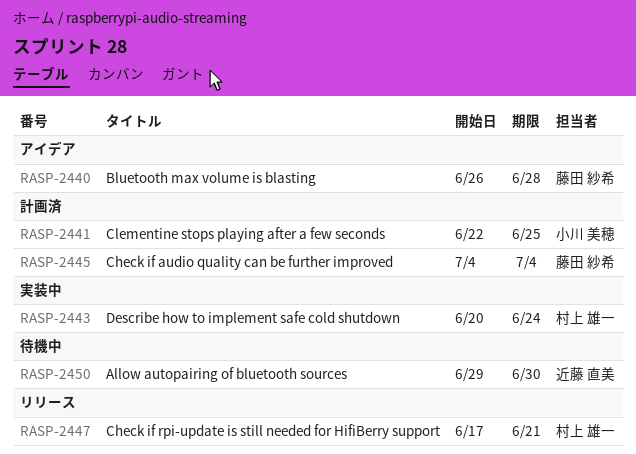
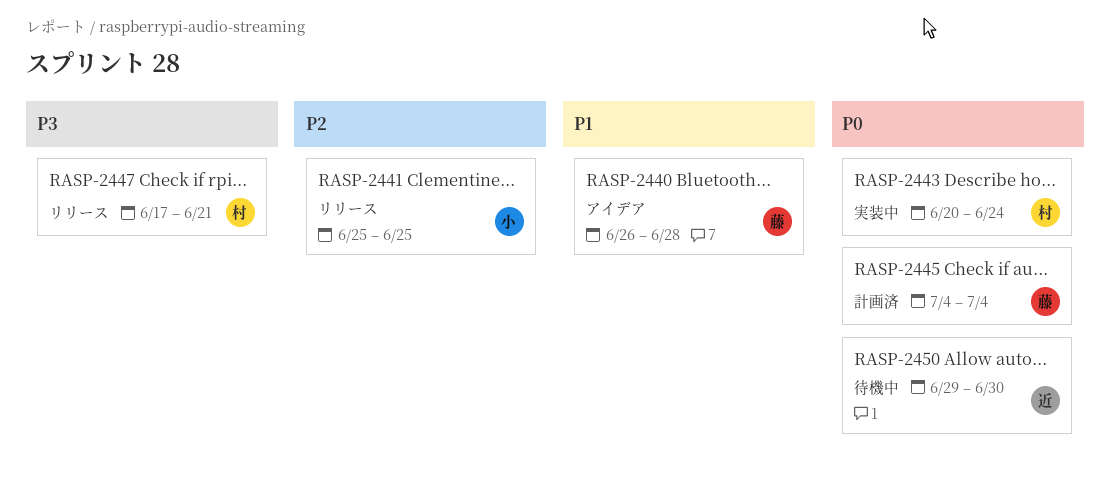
RASP-2441, status: 計画済 -> リリース
RASP-2441, start: Jun 22 -> Jun 25

